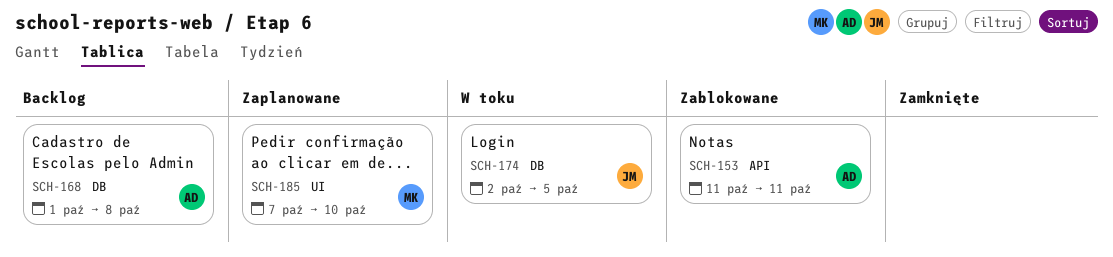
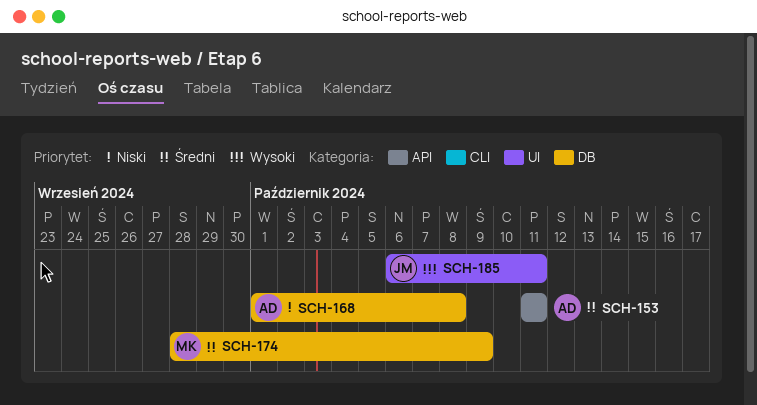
SCH-174, owner: JM -> MK
SCH-174, start: Oct 2 -> Sep 28
SCH-174, due: Oct 5 -> Oct 9
SCH-185, owner: MK -> JM
SCH-185, start: Oct 7 -> Oct 6
SCH-185, due: Oct 10 -> Oct 11

